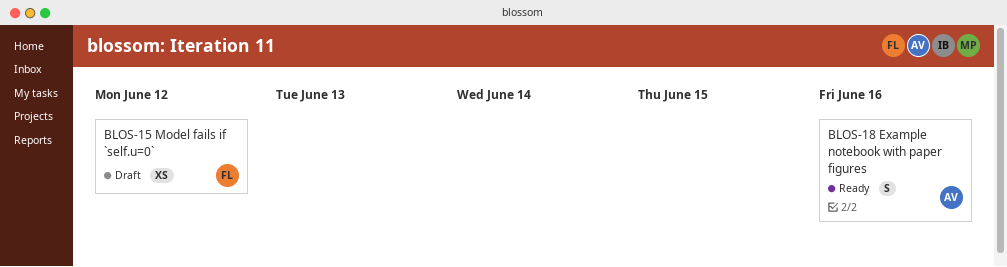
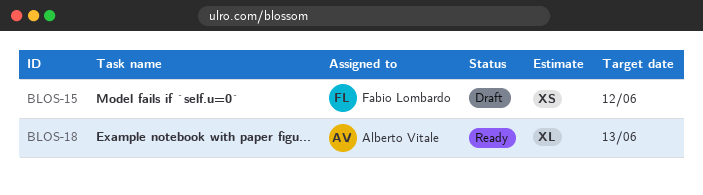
BLOS-18, estimate: S -> XL
BLOS-18, due: Jun 16 -> Jun 13

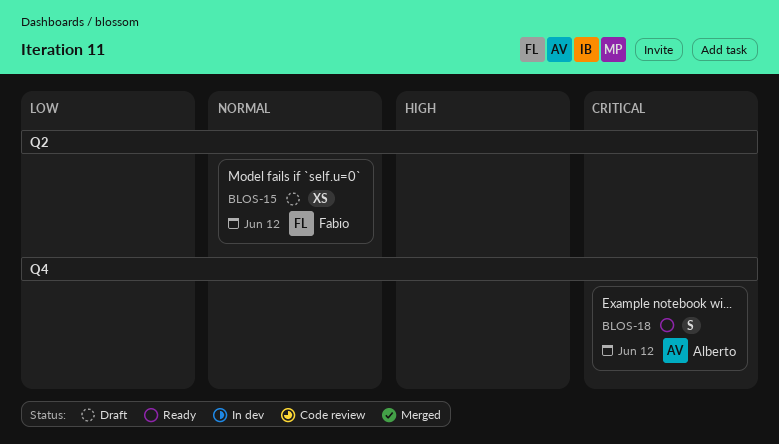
BLOS-18, estimate: XL -> S
BLOS-18, due: Jun 13 -> Jun 12

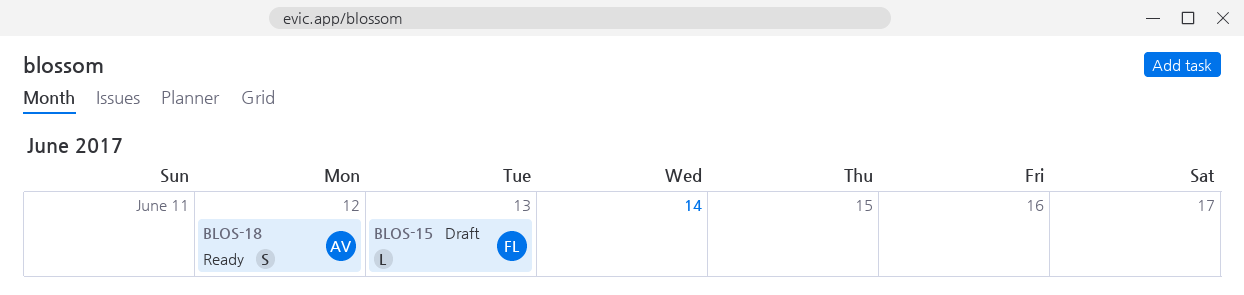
BLOS-15, estimate: XS -> L
BLOS-15, due: Jun 12 -> Jun 13

